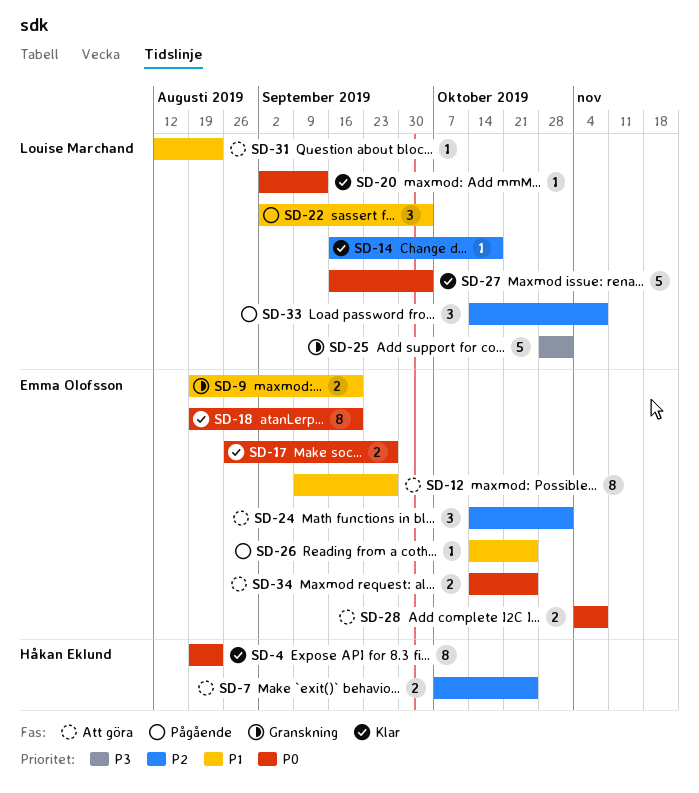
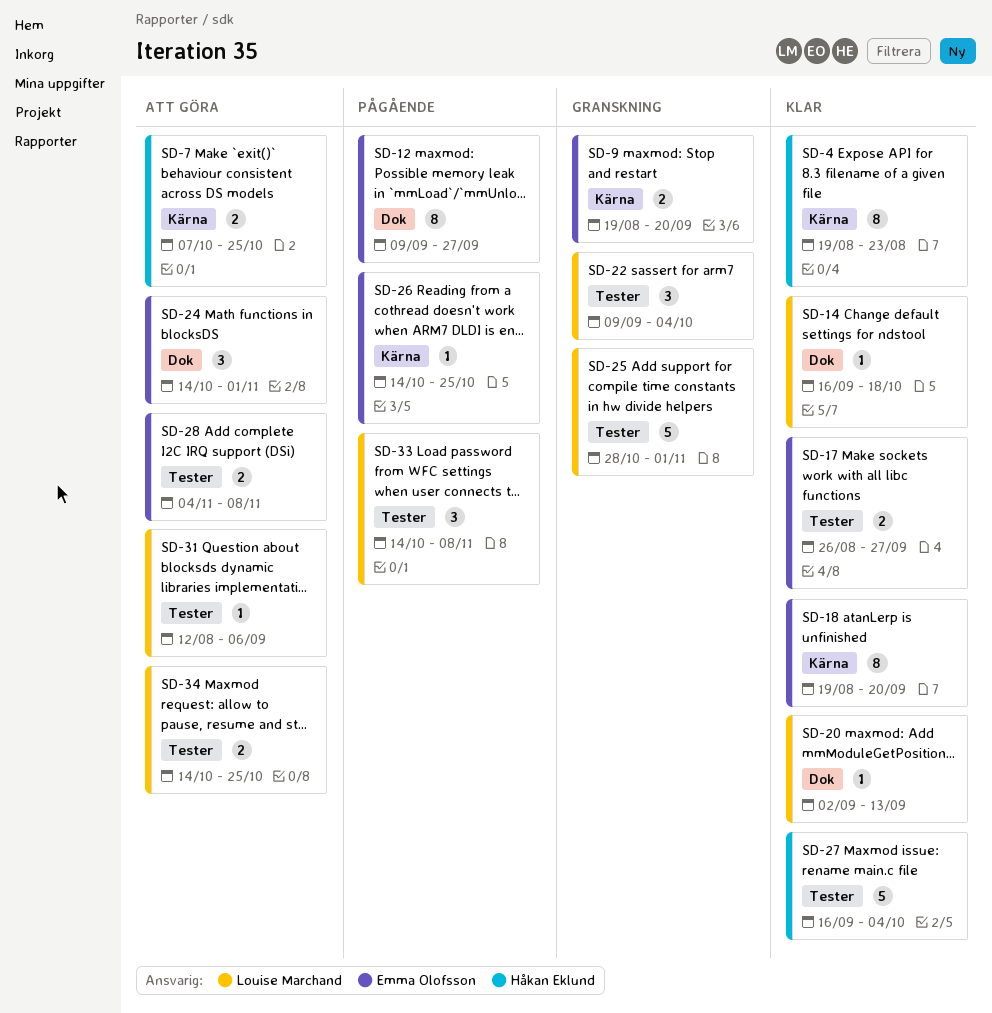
SD-12, status: Att göra -> Pågående
SD-22, status: Pågående -> Granskning
SD-22, start: Sep 2 -> Sep 9
SD-27, owner: Louise Marchand -> Håkan Eklund
SD-31, due: Aug 23 -> Sep 6
SD-34, owner: Emma Olofsson -> Louise Marchand

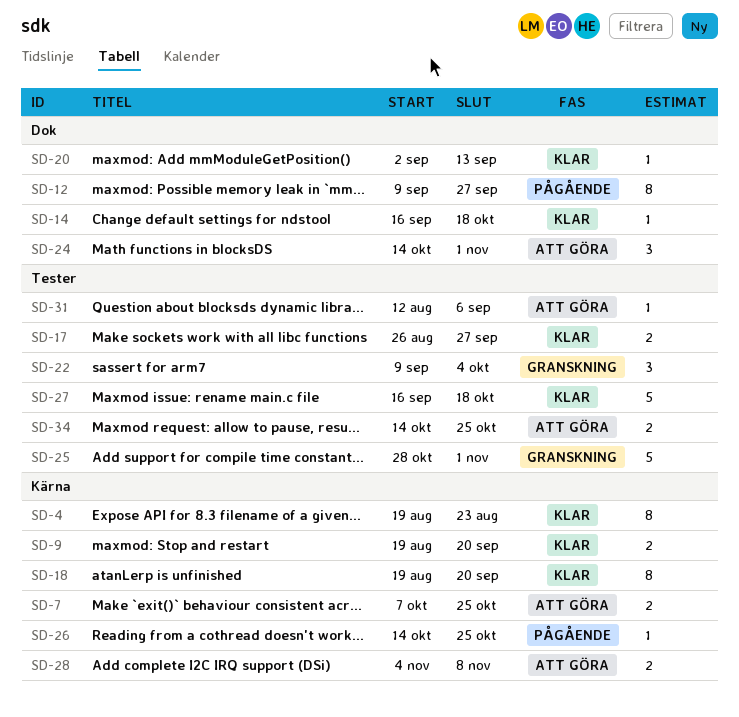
SD-9, status: Granskning -> Klar
SD-27, due: Oct 4 -> Oct 18
SD-28, label: Tester -> Kärna
SD-33: present -> none

